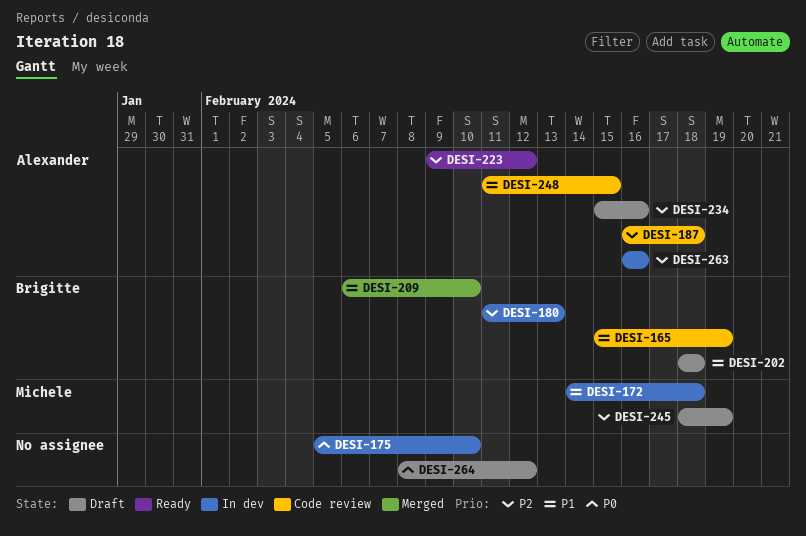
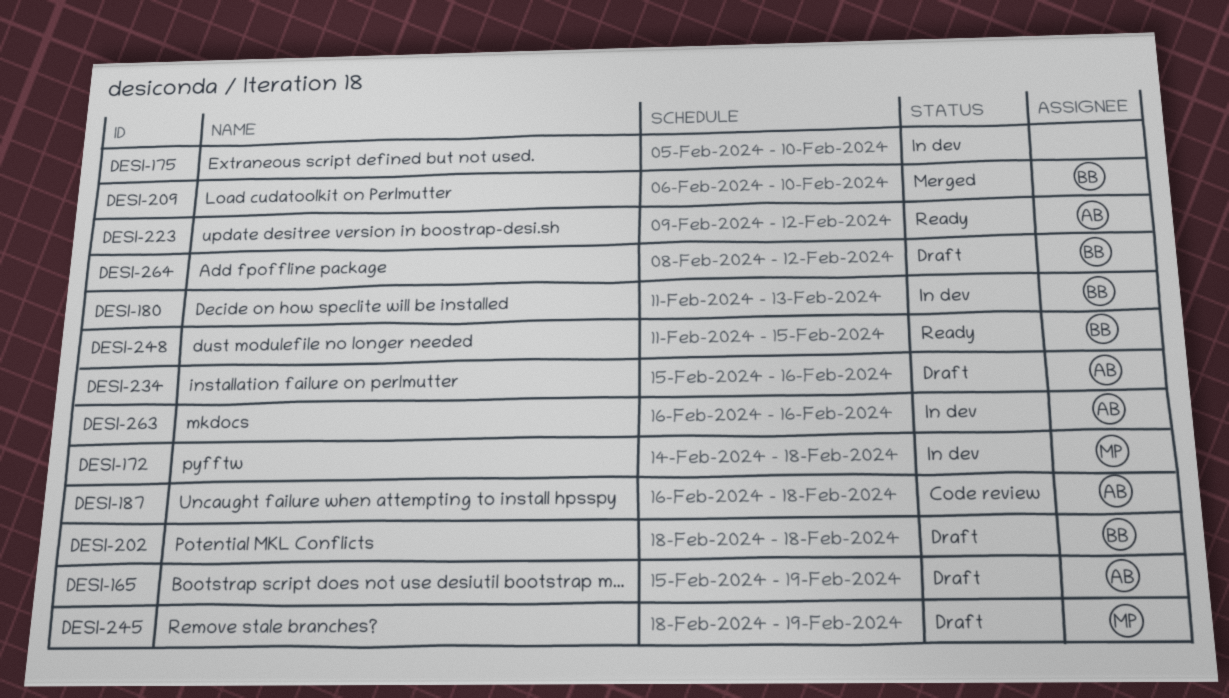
DESI-165, status: Code review -> Draft
DESI-165, owner: Brigitte -> Alexander
DESI-248, status: Code review -> Ready
DESI-248, owner: Alexander -> Brigitte
DESI-264, owner: none -> Brigitte

